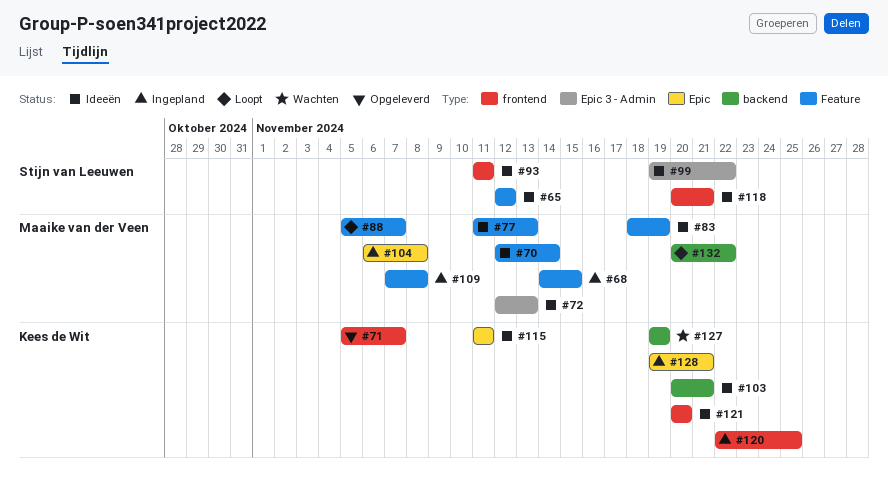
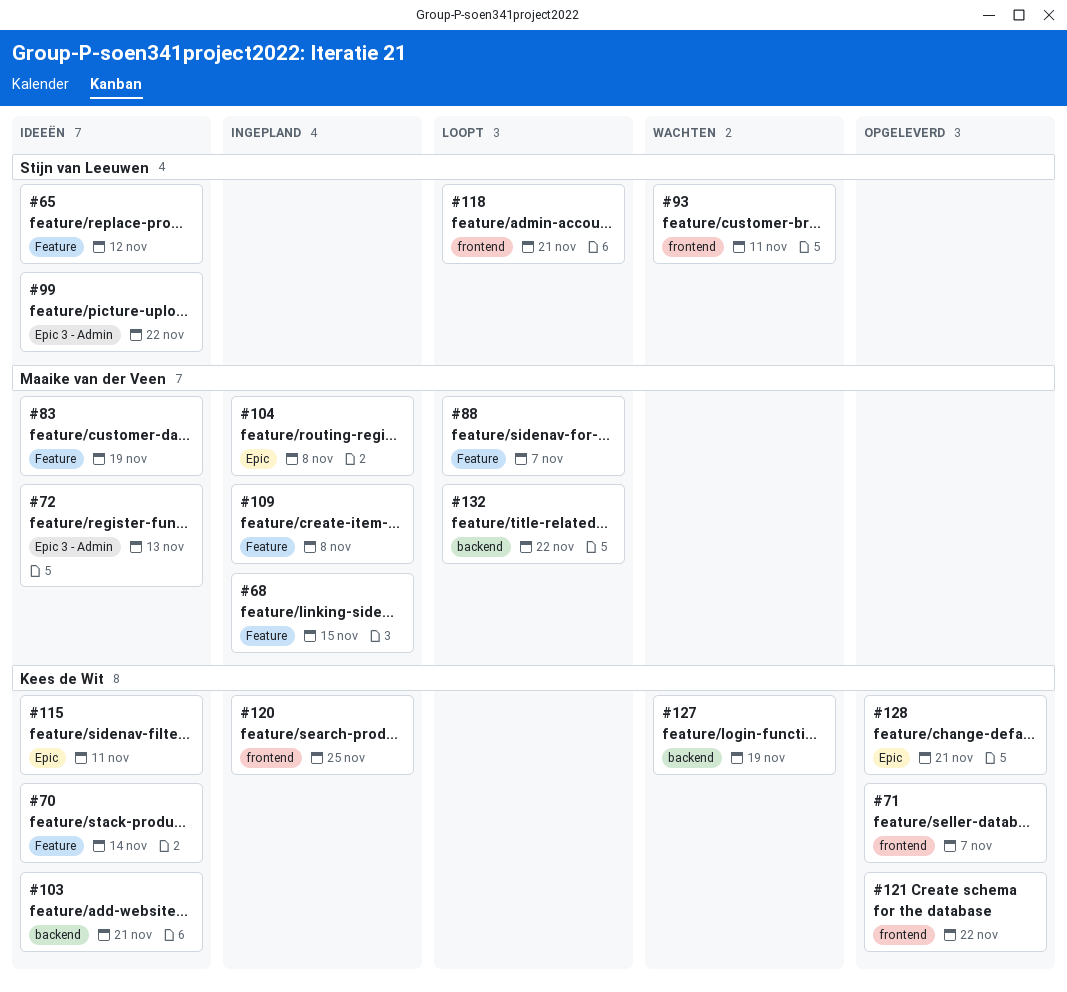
#70, owner: Maaike van der Veen -> Kees de Wit
#77: present -> none
#93, status: Ideeën -> Wachten
#118, status: Ideeën -> Loopt
#121, status: Ideeën -> Opgeleverd
#121, due: Nov 20 -> Nov 22
#128, status: Ingepland -> Opgeleverd

